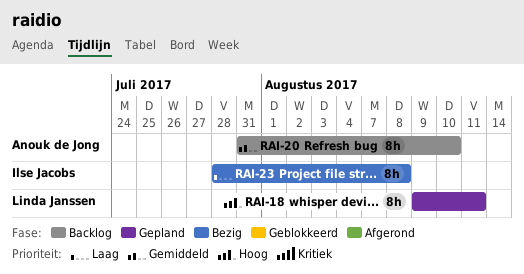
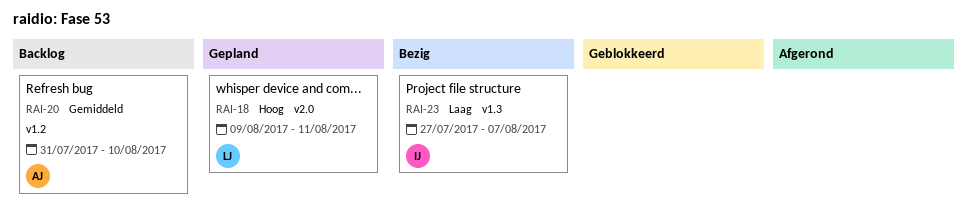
RAI-23, start: Jul 28 -> Jul 27
RAI-23, due: Aug 8 -> Aug 7

